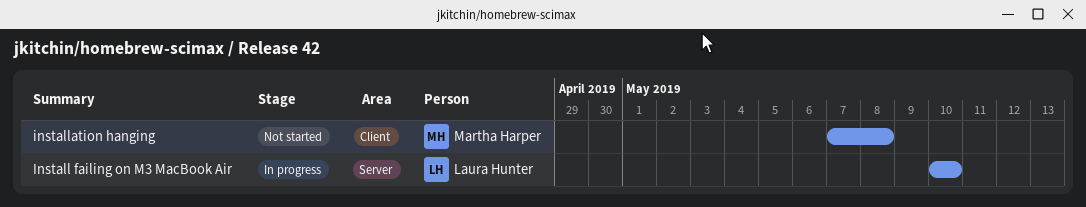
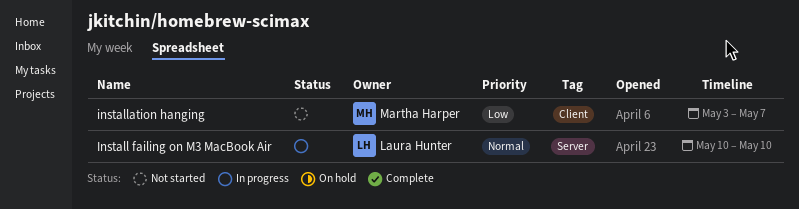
installation hanging, start: May 7 -> May 3
installation hanging, due: May 8 -> May 7

